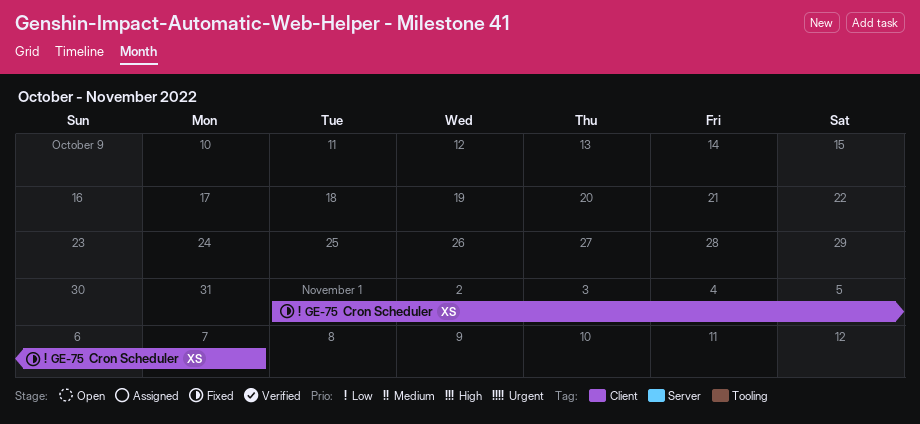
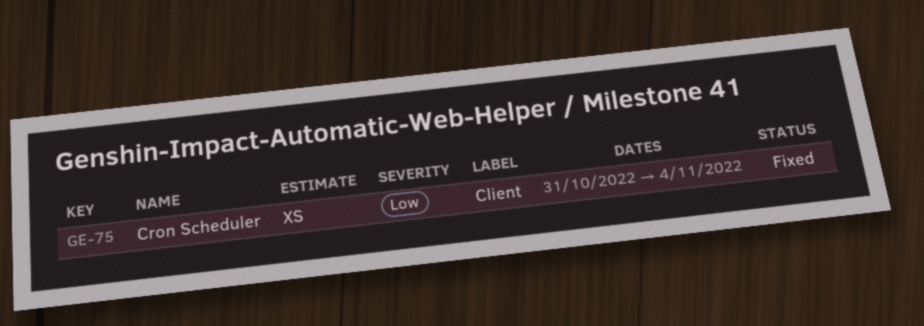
GE-75, start: Nov 1 -> Oct 31
GE-75, due: Nov 7 -> Nov 4

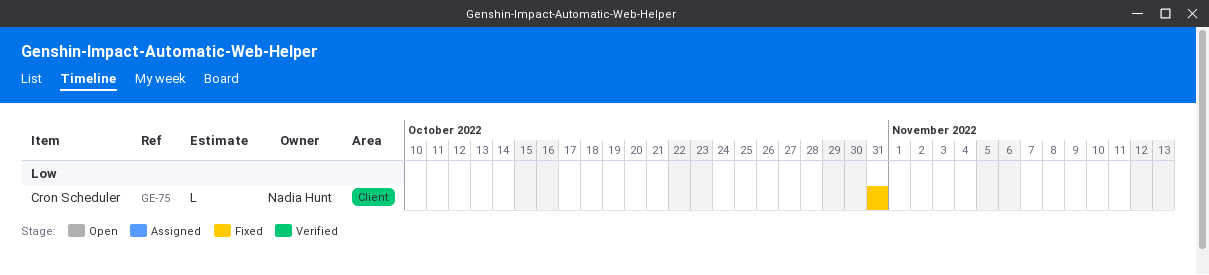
GE-75, estimate: XS -> L
GE-75, due: Nov 4 -> Oct 31

